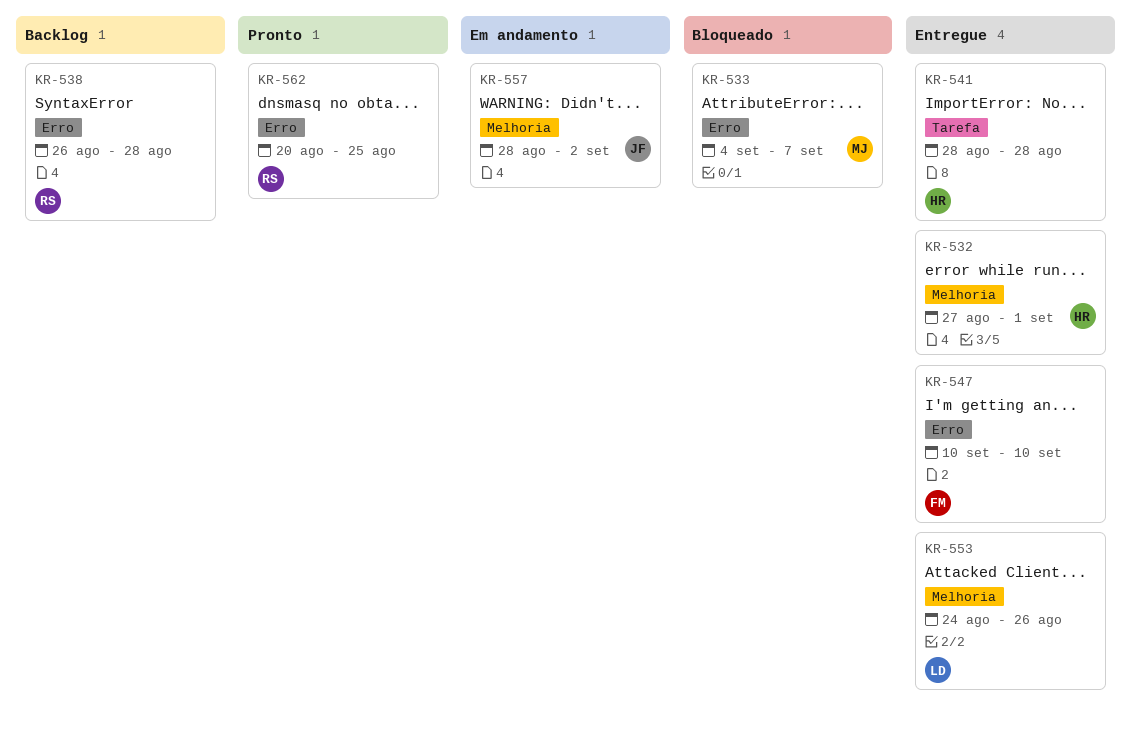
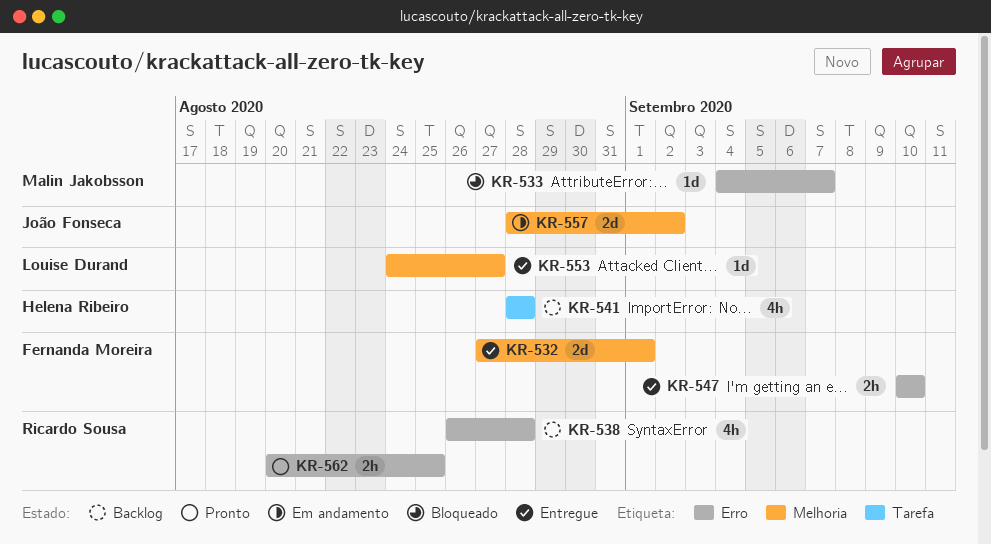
KR-532, owner: Helena Ribeiro -> Fernanda Moreira
KR-541, status: Entregue -> Backlog
KR-553, due: Aug 26 -> Aug 27

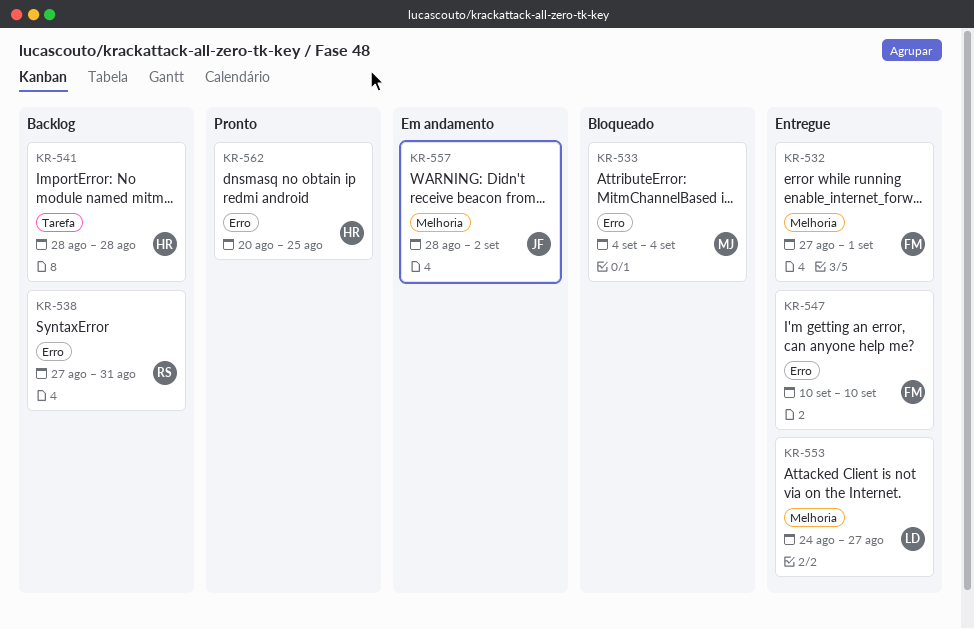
KR-533, due: Sep 7 -> Sep 4
KR-538, start: Aug 26 -> Aug 27
KR-538, due: Aug 28 -> Aug 31
KR-562, owner: Ricardo Sousa -> Helena Ribeiro

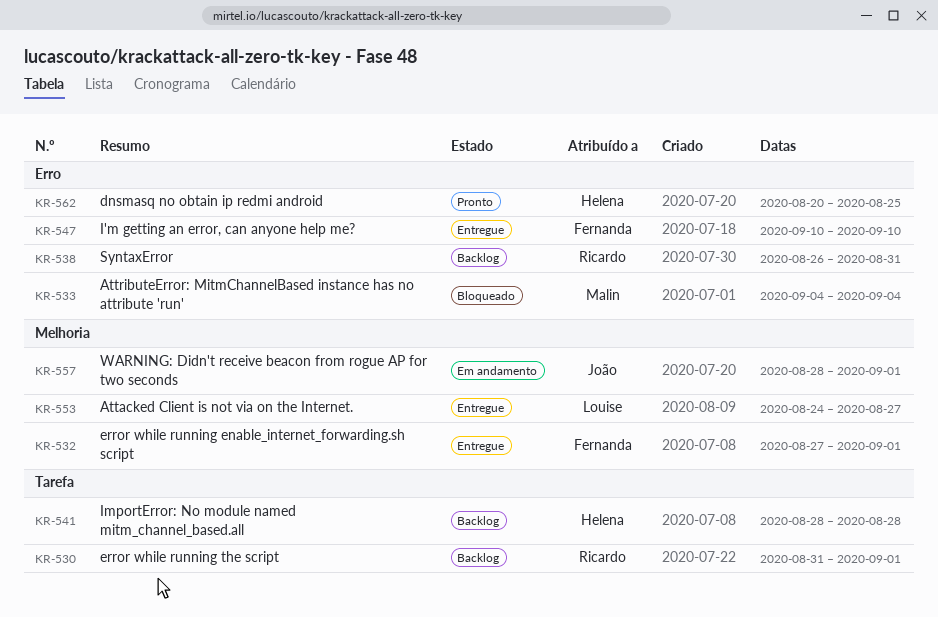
KR-530: none -> present
KR-538, start: Aug 27 -> Aug 26
KR-557, due: Sep 2 -> Sep 1

